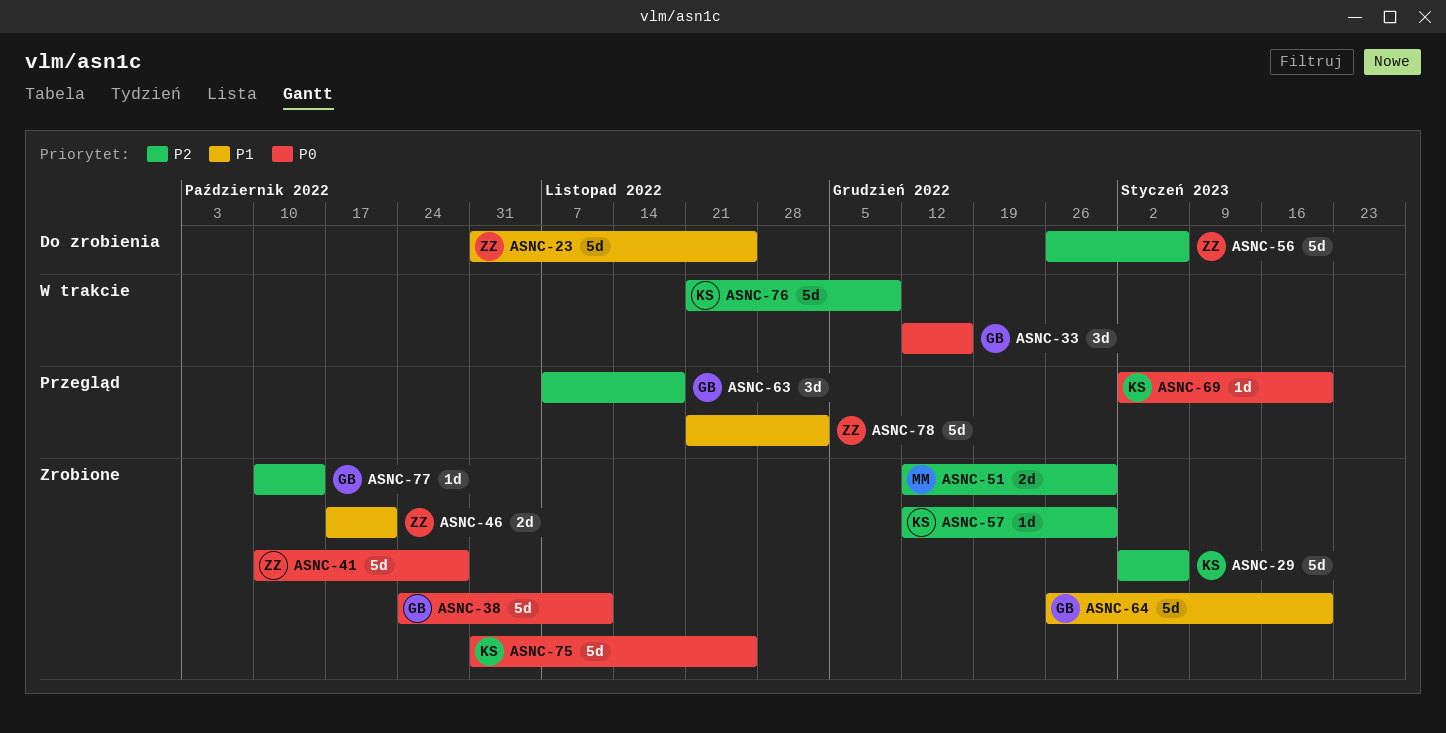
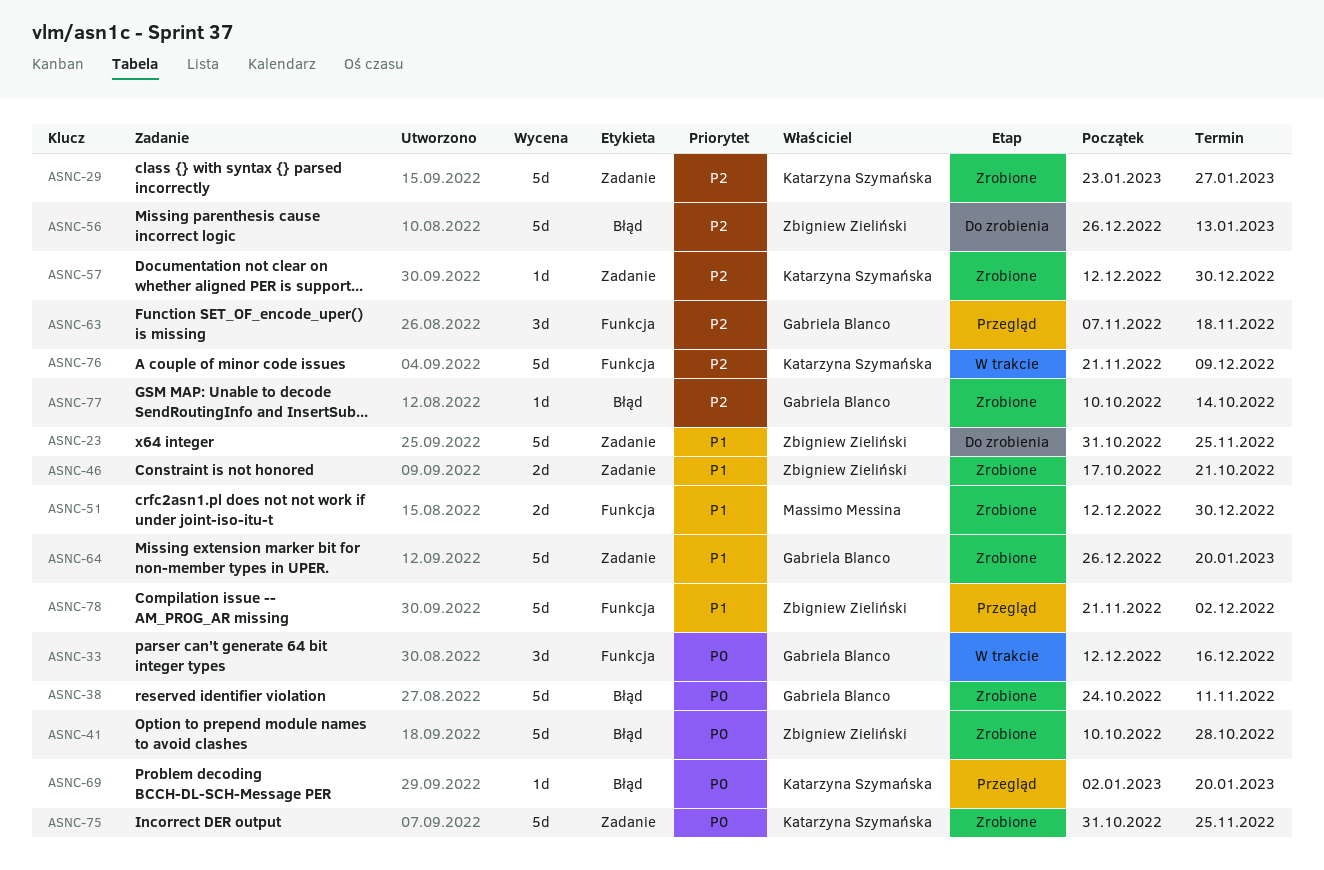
ASNC-29, start: Jan 2 -> Jan 23
ASNC-29, due: Jan 6 -> Jan 27
ASNC-51, priority: P2 -> P1
ASNC-56, due: Jan 6 -> Jan 13

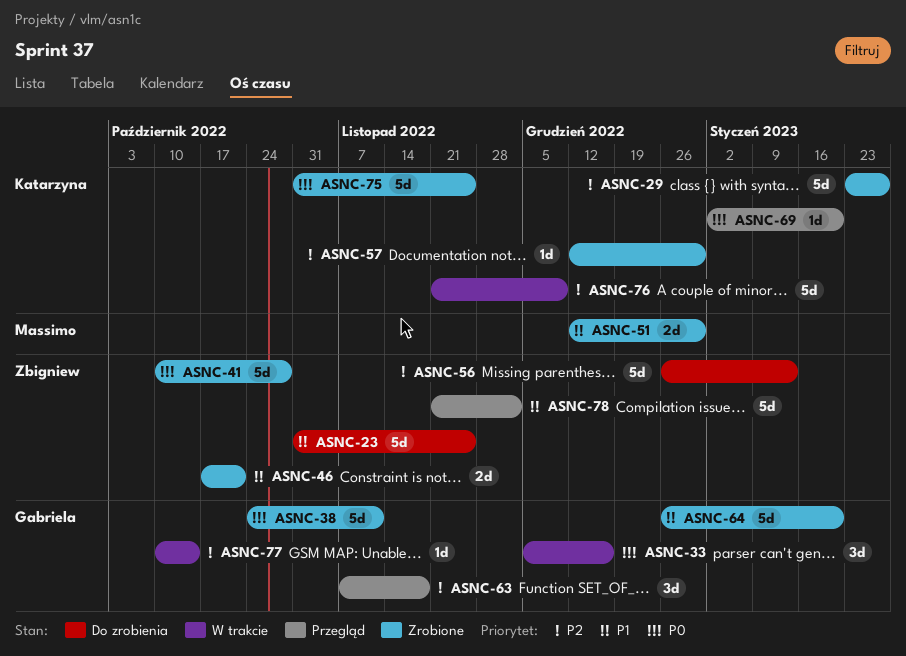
ASNC-33, start: Dec 12 -> Dec 5
ASNC-77, status: Zrobione -> W trakcie

